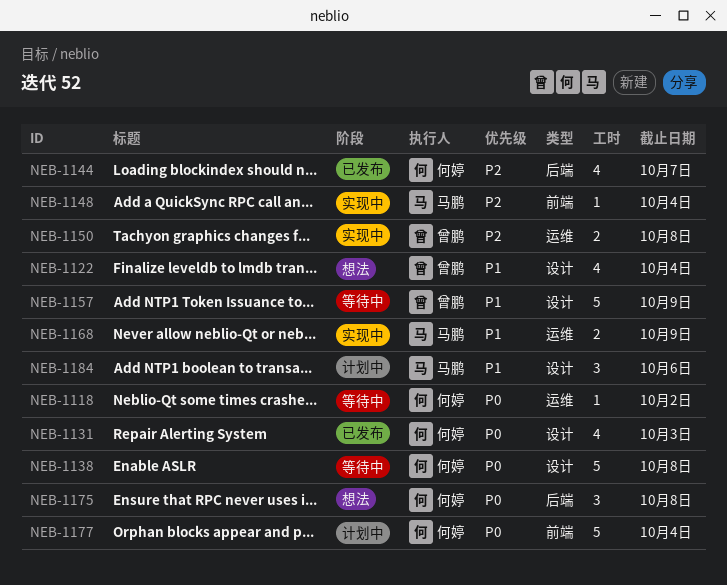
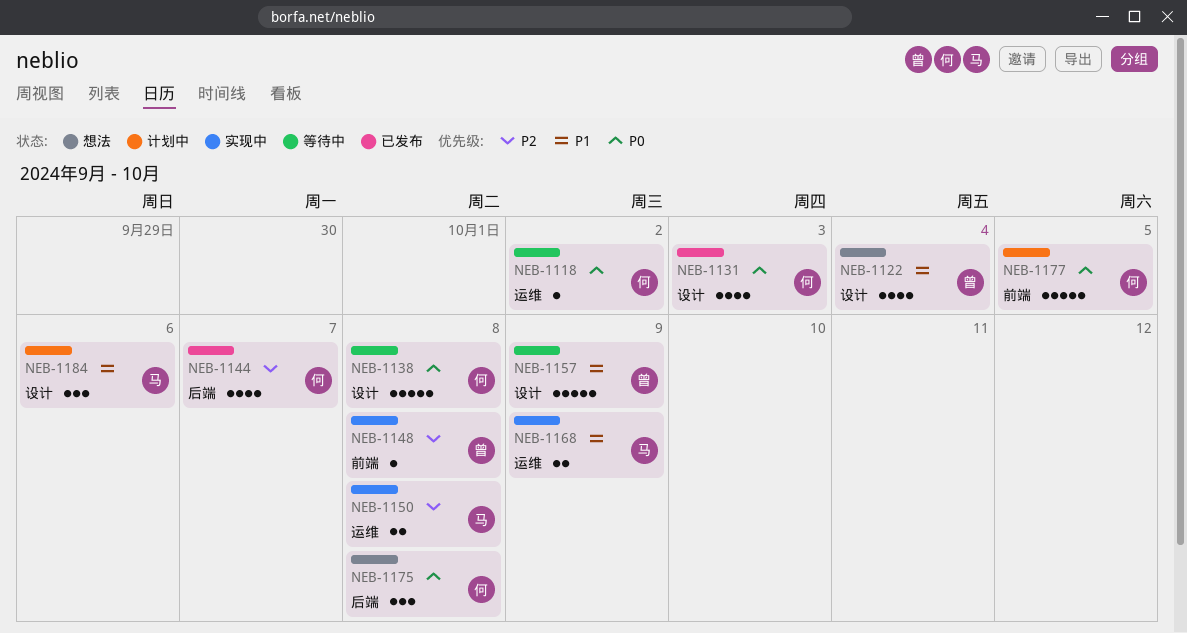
NEB-1148, owner: 马鹏 -> 曾鹏
NEB-1148, due: Oct 4 -> Oct 8
NEB-1150, owner: 曾鹏 -> 马鹏
NEB-1177, due: Oct 4 -> Oct 5

